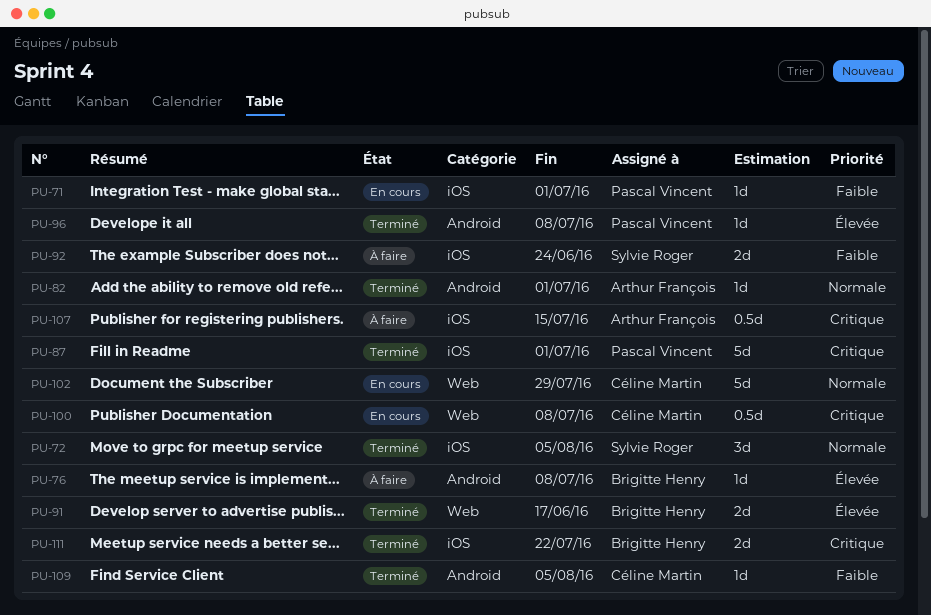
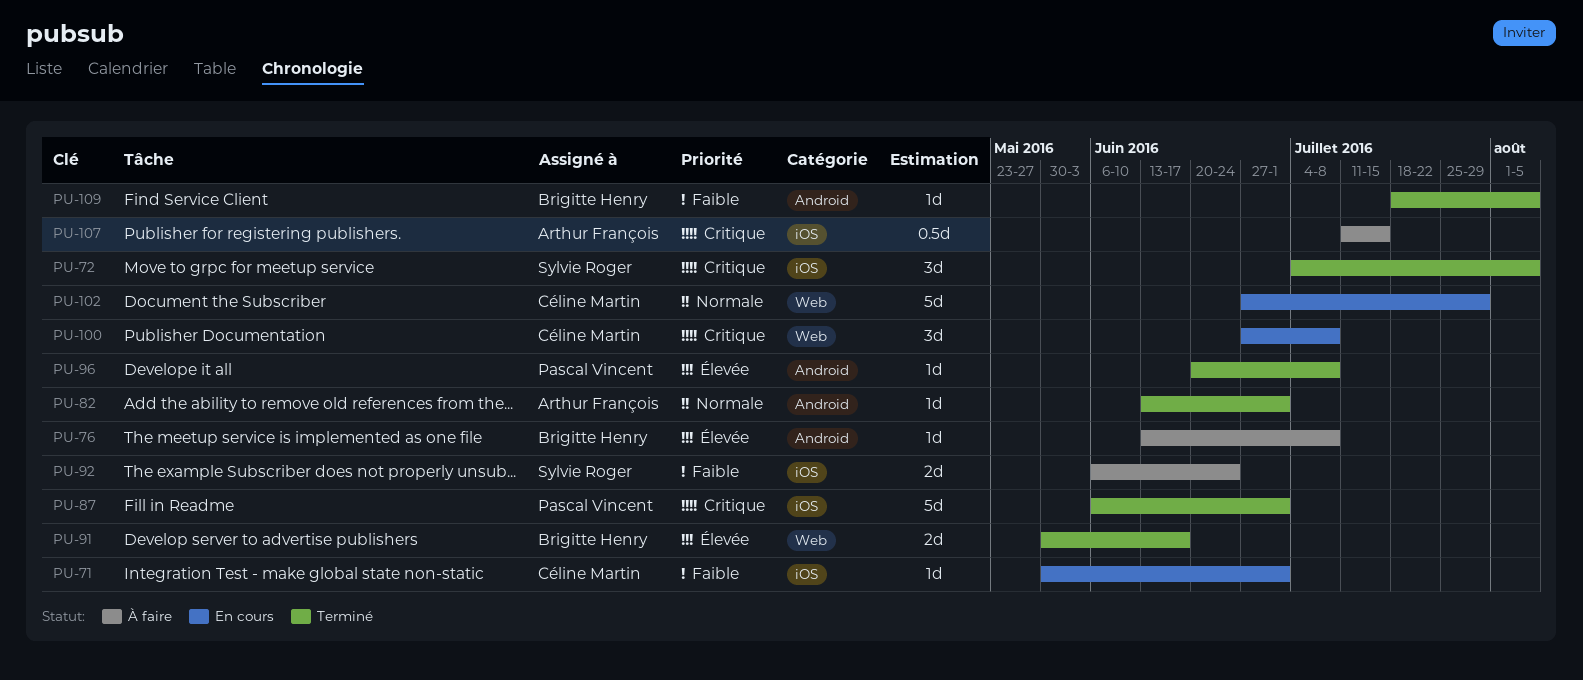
PU-71, owner: Pascal Vincent -> Céline Martin
PU-72, priority: Normale -> Critique
PU-100, estimate: 0.5d -> 3d
PU-109, owner: Céline Martin -> Brigitte Henry
PU-111: present -> none

